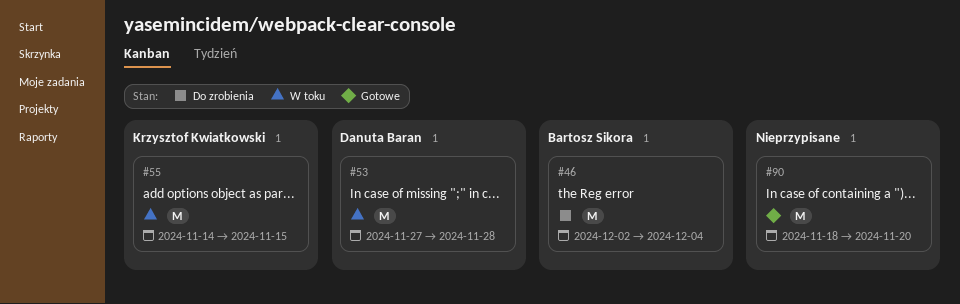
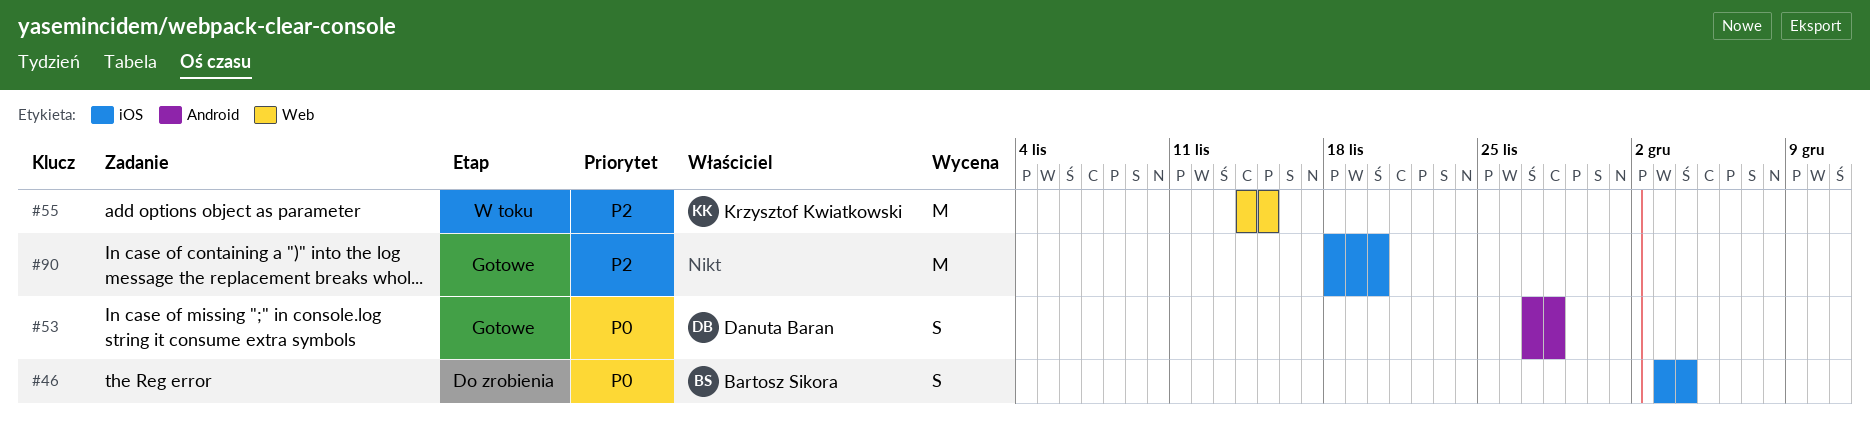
#46, estimate: M -> S
#46, start: Dec 2 -> Dec 3
#53, status: W toku -> Gotowe
#53, estimate: M -> S

